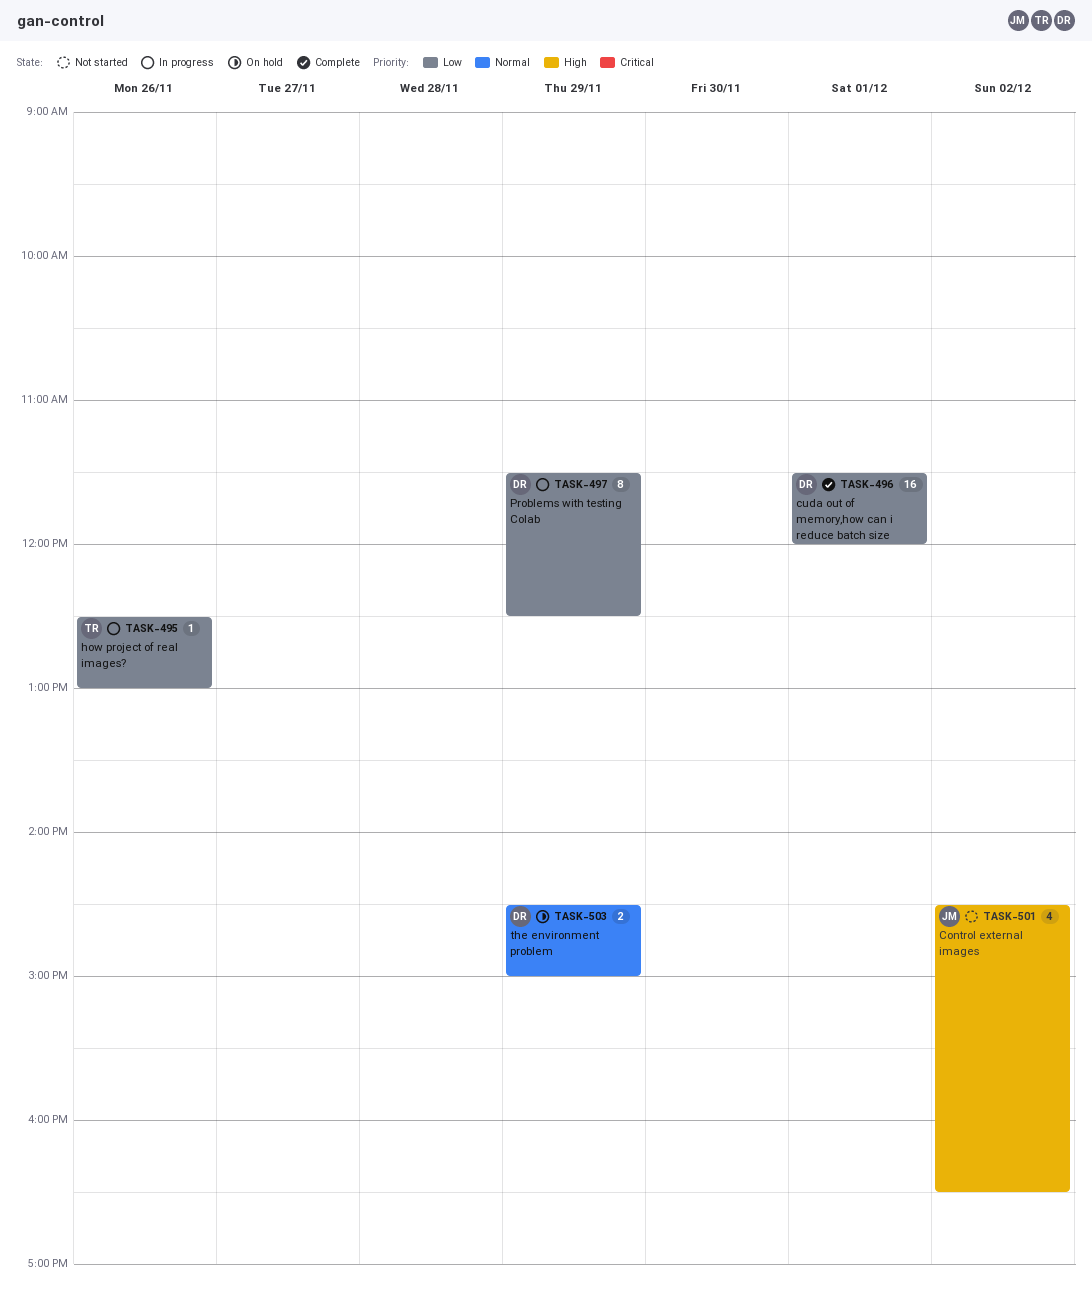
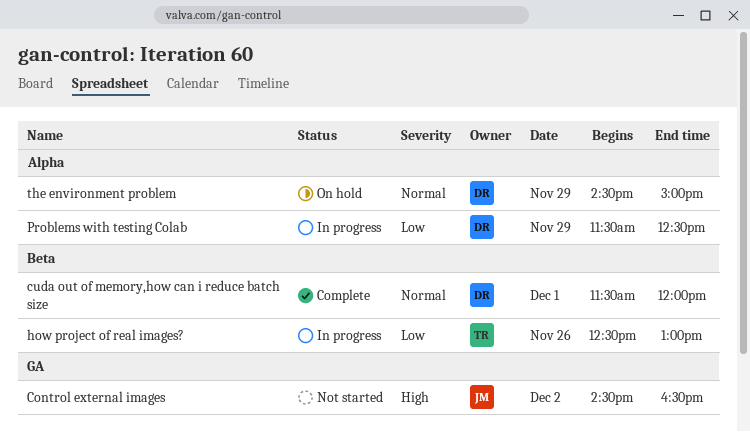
cuda out of memory,how can i reduce batch size, priority: Low -> Normal

